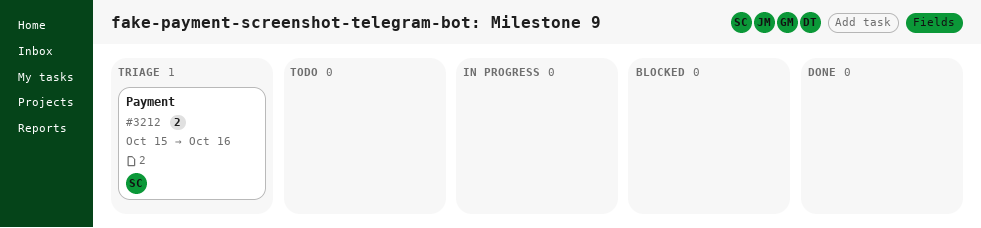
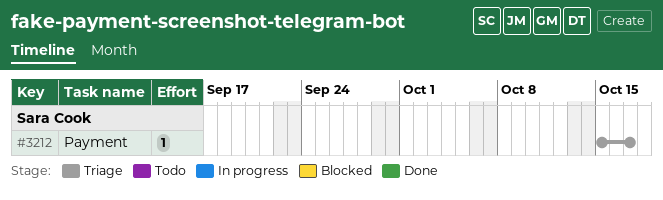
#3212, estimate: 2 -> 1
#3212, due: Oct 16 -> Oct 17

